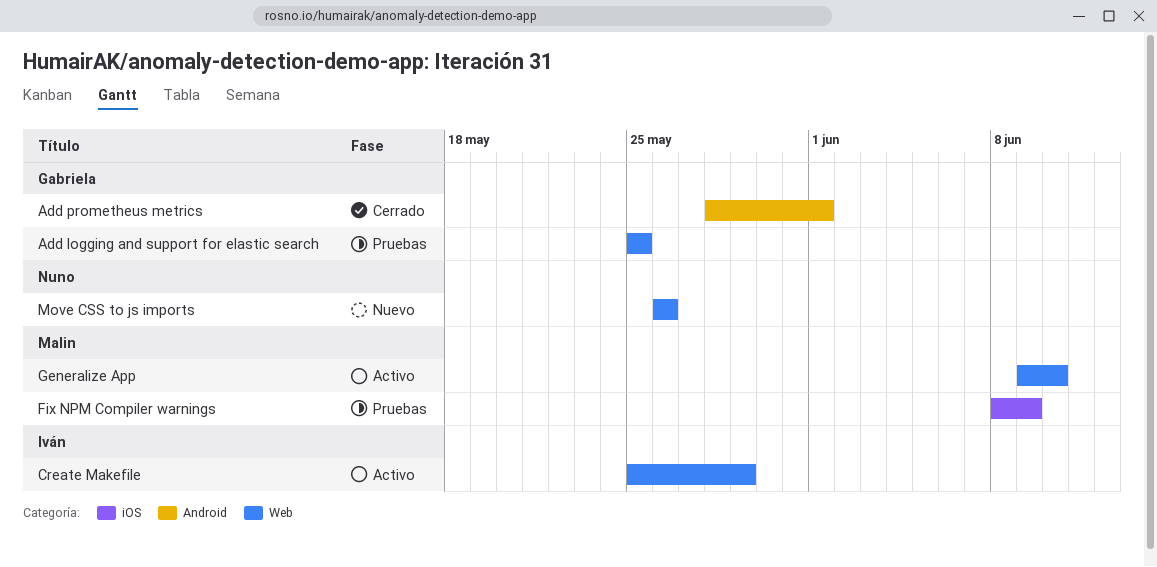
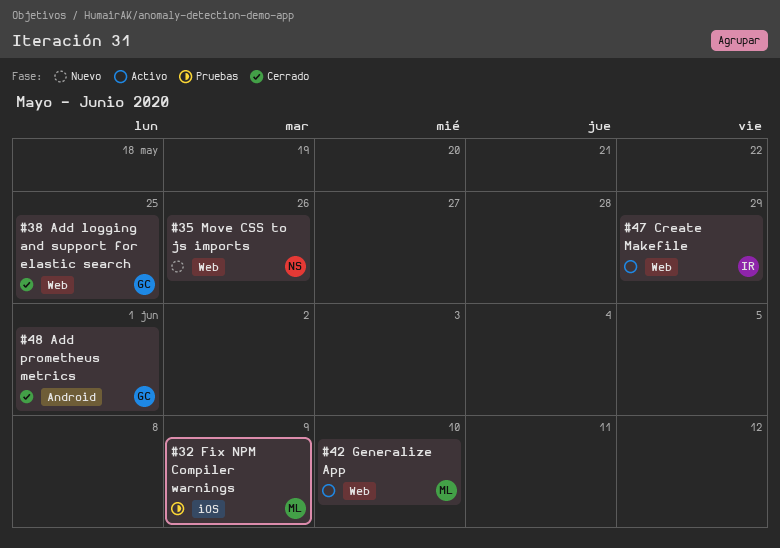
Add logging and support for elastic search, status: Pruebas -> Cerrado

